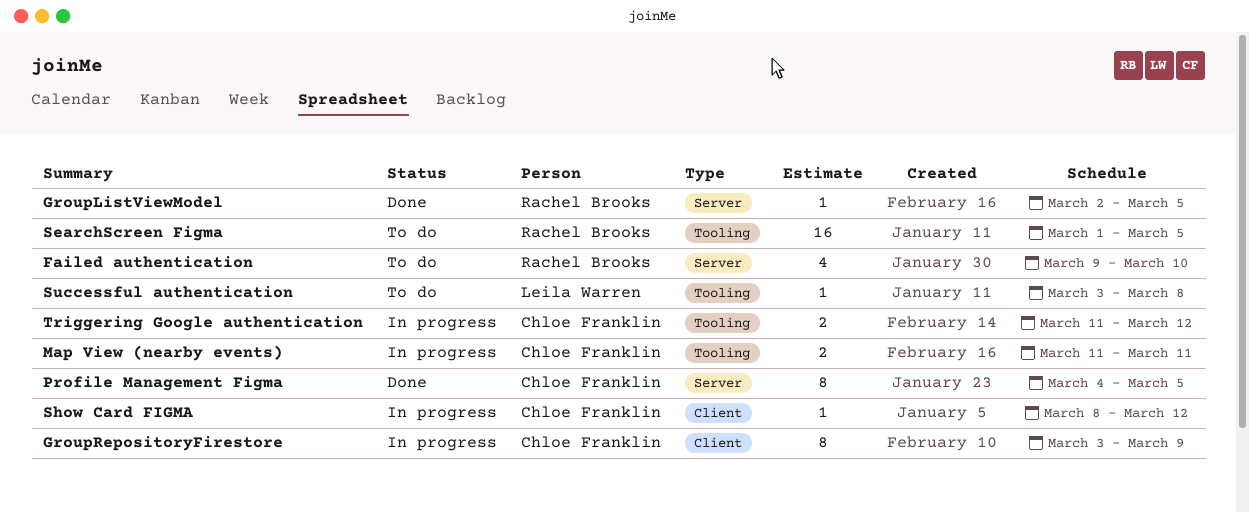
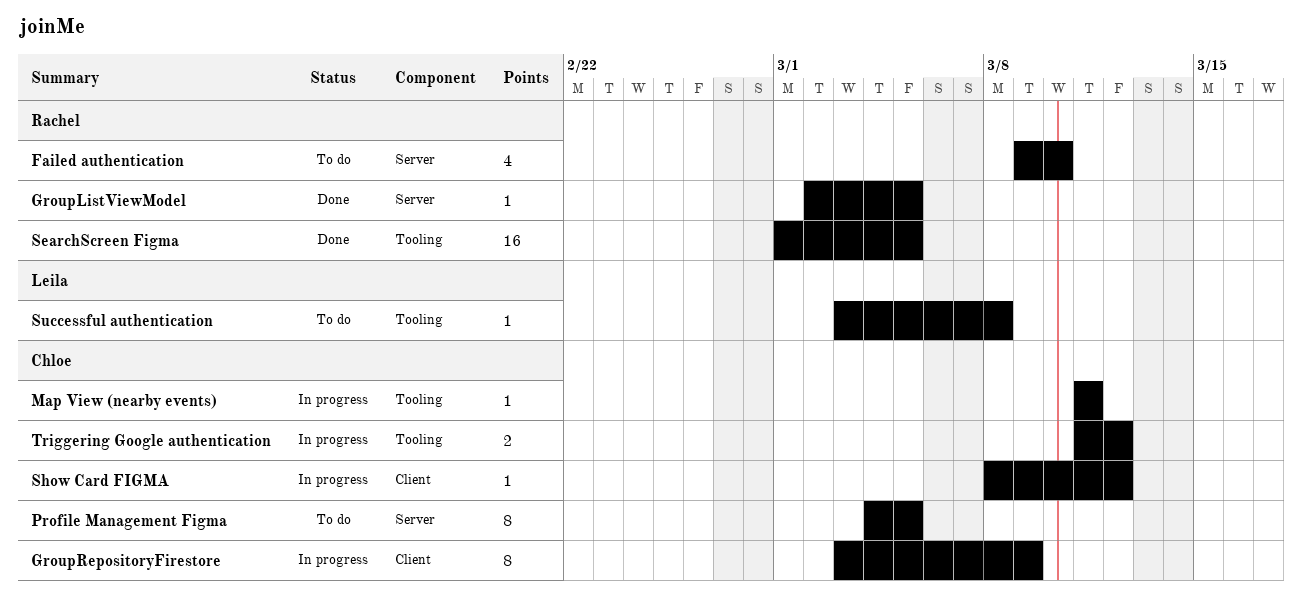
Map View (nearby events), estimate: 2 -> 1
Profile Management Figma, status: Done -> To do
SearchScreen Figma, status: To do -> Done

